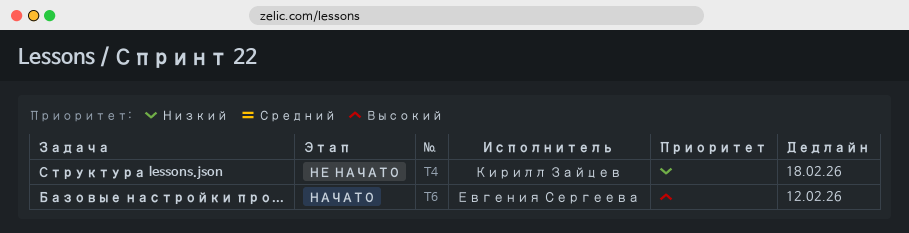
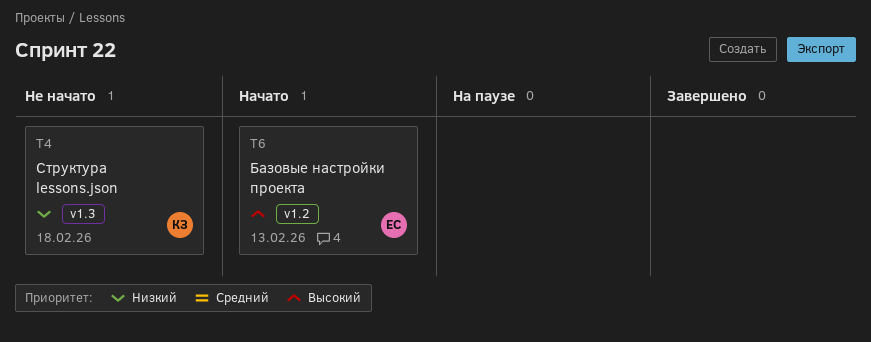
T6, due: Feb 12 -> Feb 13

